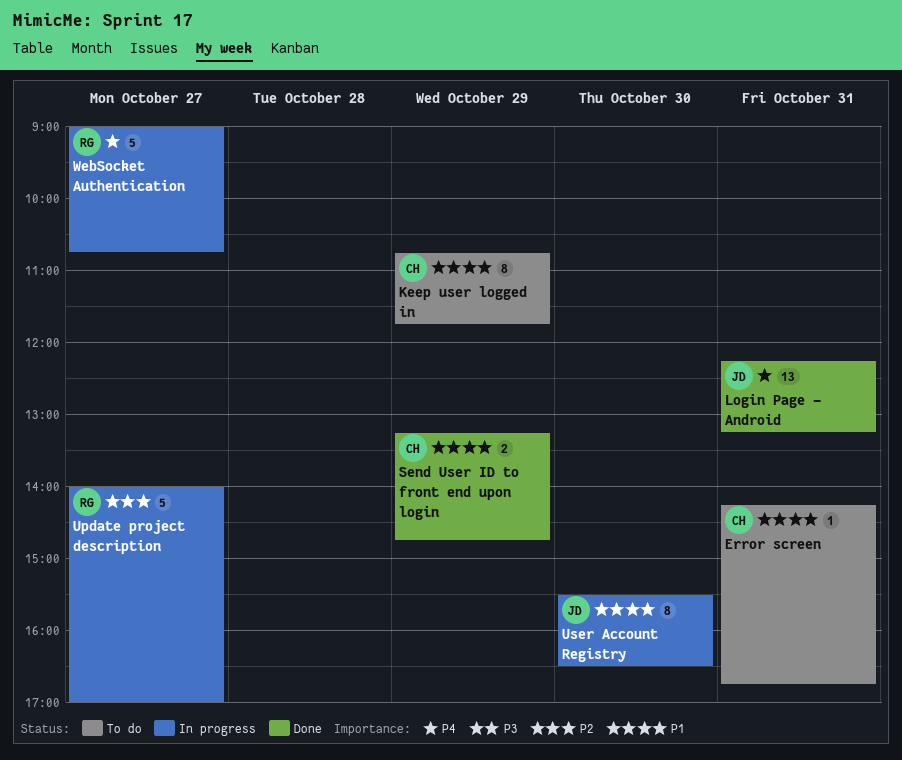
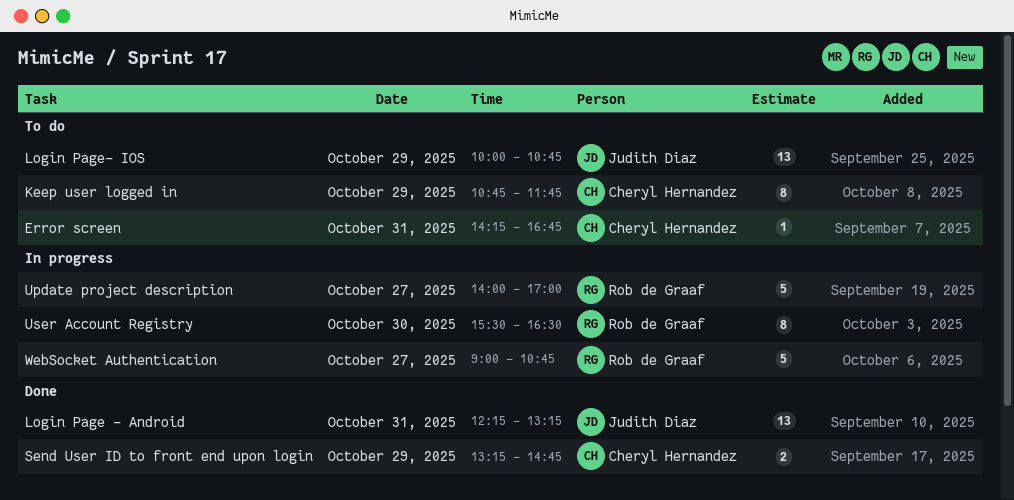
Login Page- IOS: none -> present
User Account Registry, owner: Judith Diaz -> Rob de Graaf

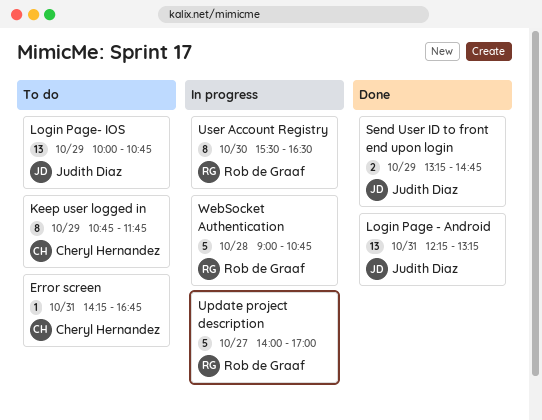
Send User ID to front end upon login, owner: Cheryl Hernandez -> Judith Diaz
WebSocket Authentication, day: Oct 27 -> Oct 28

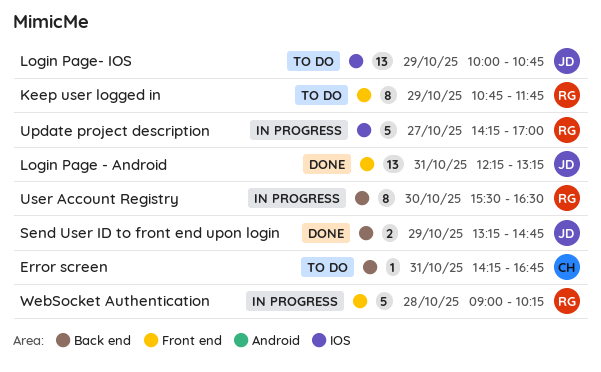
Keep user logged in, owner: Cheryl Hernandez -> Rob de Graaf
Update project description, begins: 14:00 -> 14:15
WebSocket Authentication, ends: 10:45 -> 10:15

